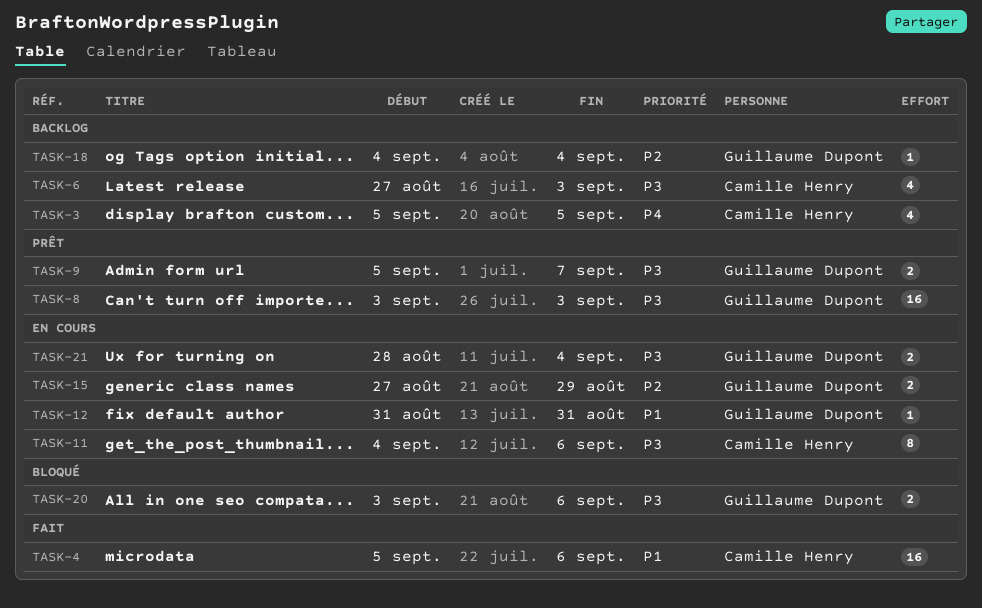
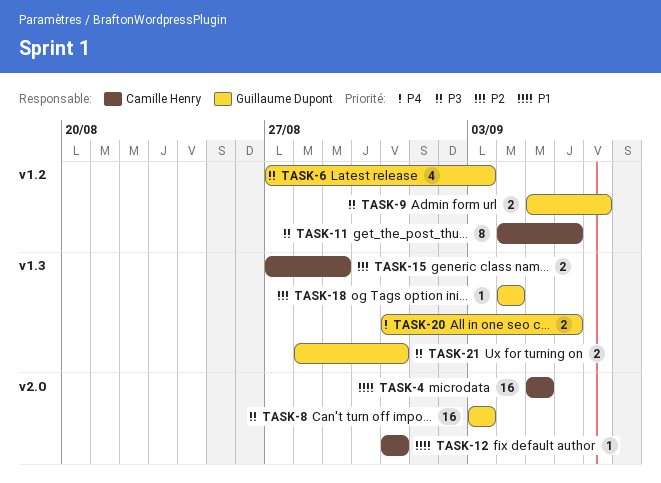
TASK-3: present -> none
TASK-4, due: Sep 6 -> Sep 5
TASK-6, owner: Camille Henry -> Guillaume Dupont
TASK-12, owner: Guillaume Dupont -> Camille Henry
TASK-15, owner: Guillaume Dupont -> Camille Henry
TASK-20, priority: P3 -> P4
TASK-20, start: Sep 3 -> Aug 31
TASK-21, due: Sep 4 -> Aug 31

